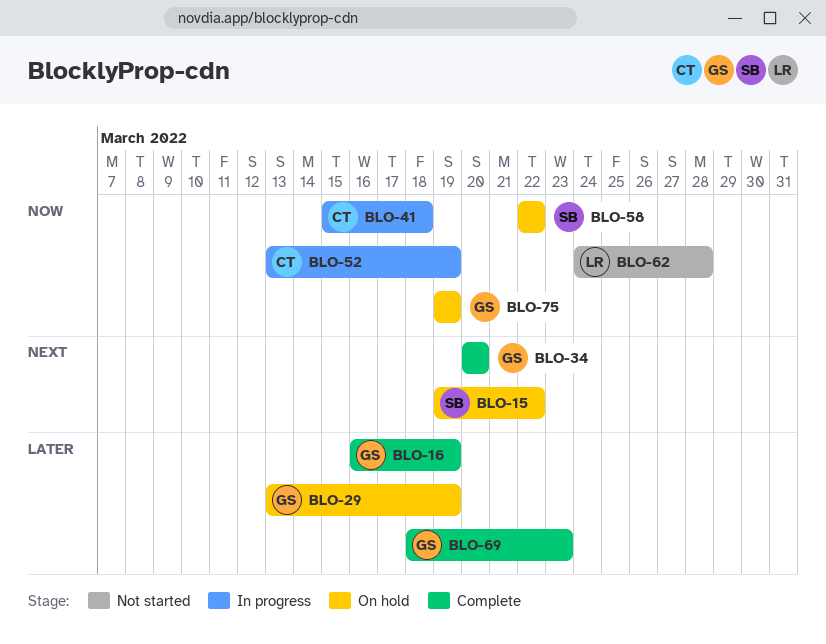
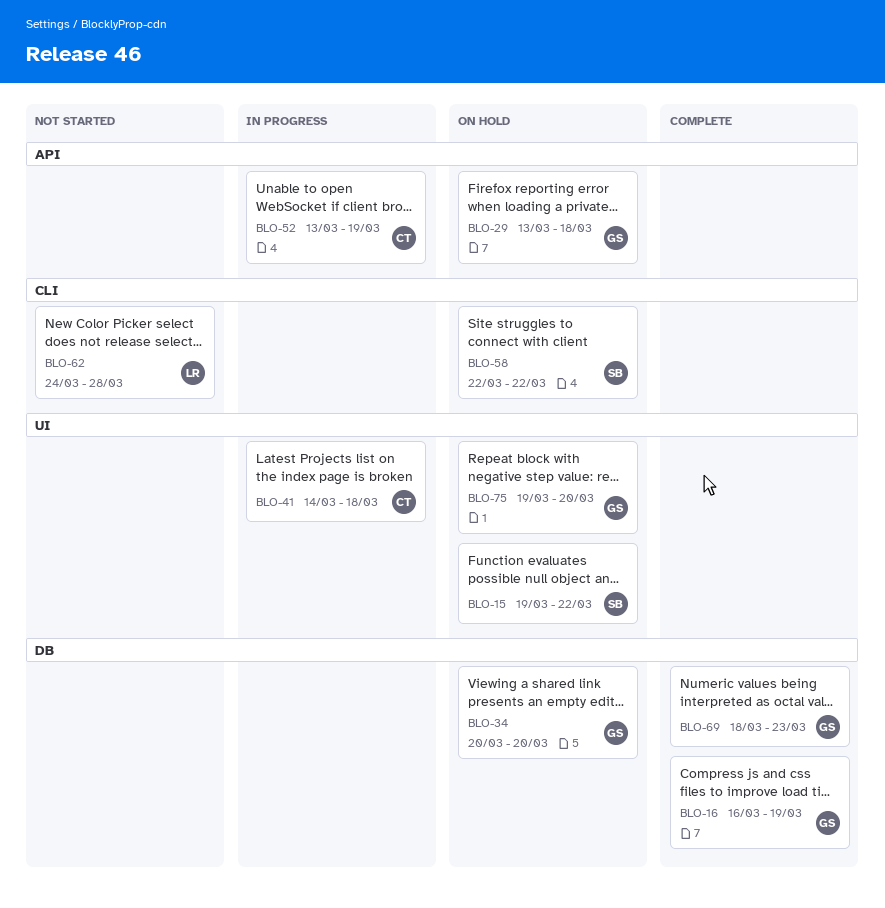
BLO-29, due: Mar 19 -> Mar 18
BLO-34, status: Complete -> On hold
BLO-41, start: Mar 15 -> Mar 14
BLO-75, due: Mar 19 -> Mar 20

